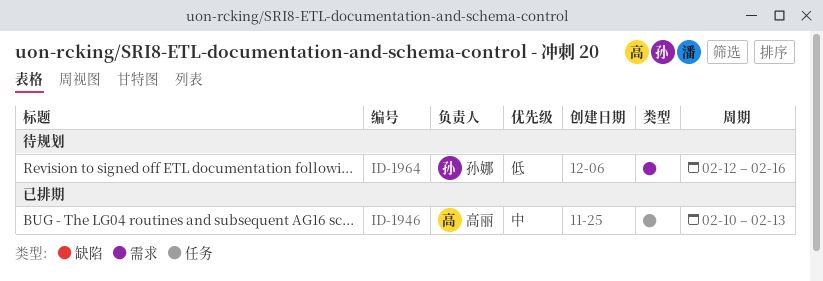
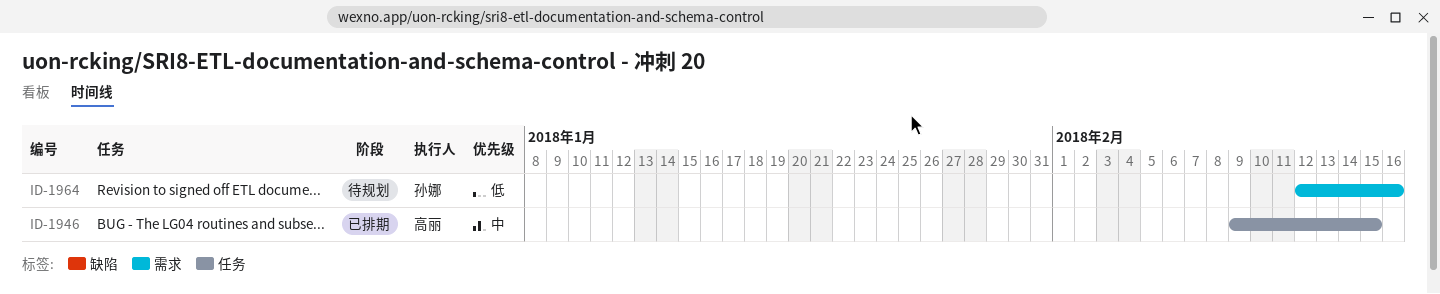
ID-1946, start: Feb 10 -> Feb 9
ID-1946, due: Feb 13 -> Feb 15

